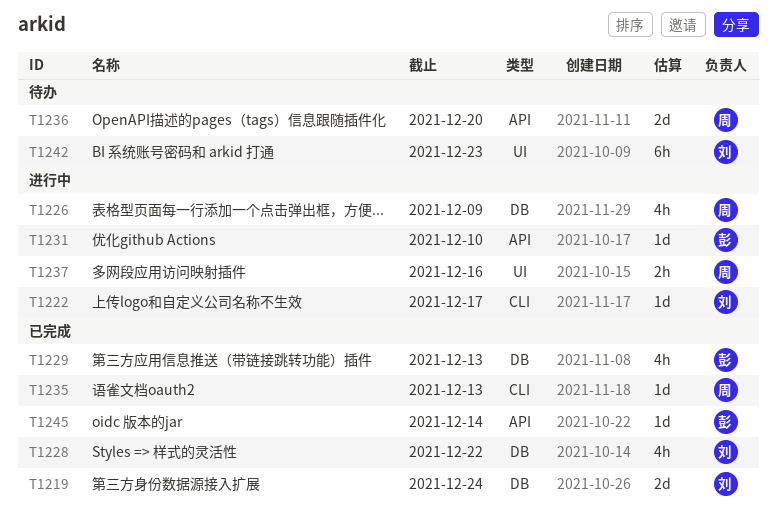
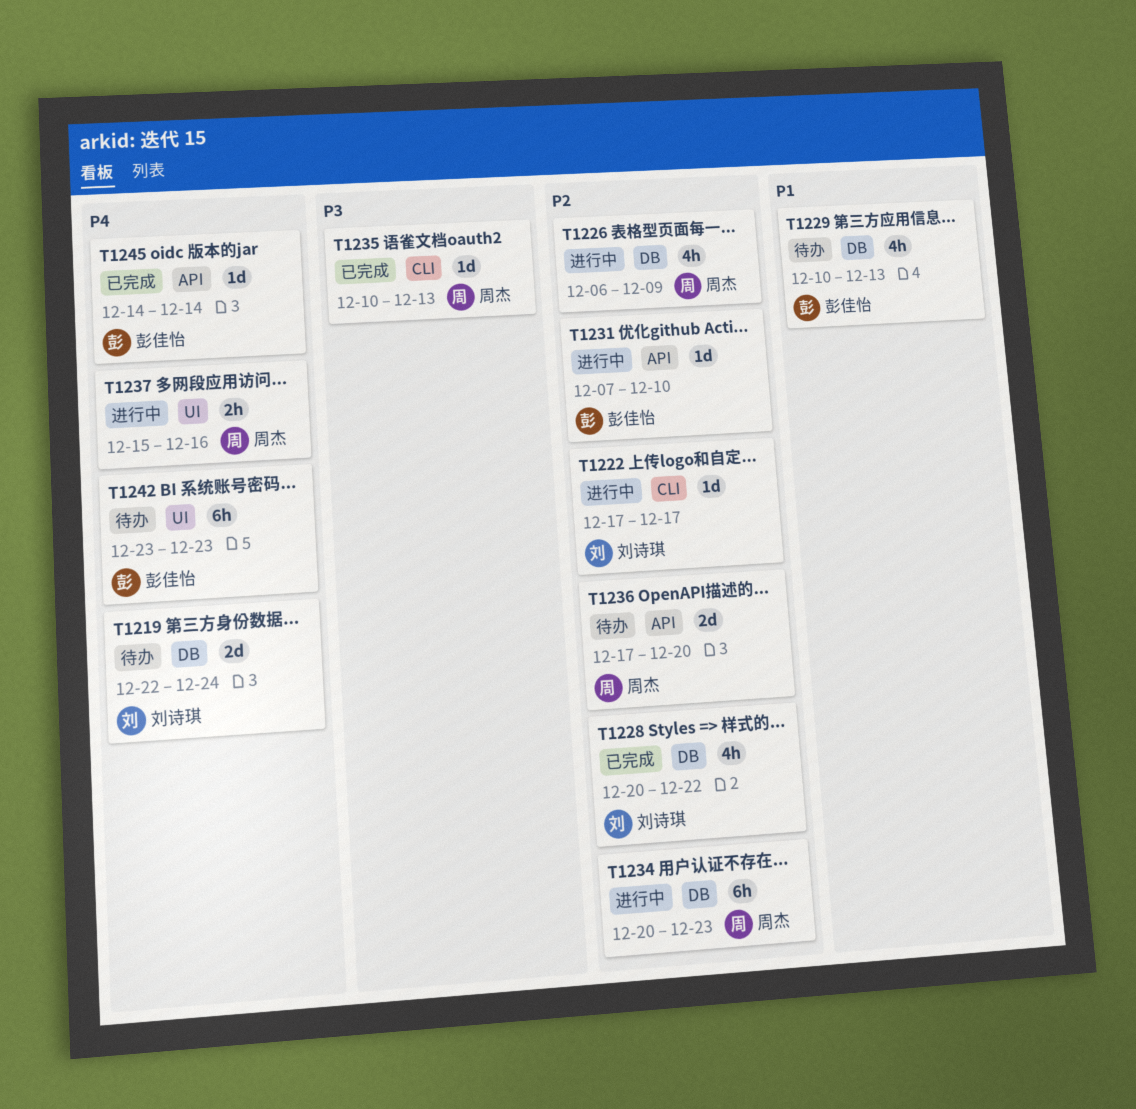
T1219, status: 已完成 -> 待办
T1229, status: 已完成 -> 待办
T1234: none -> present
T1242, owner: 刘诗琪 -> 彭佳怡

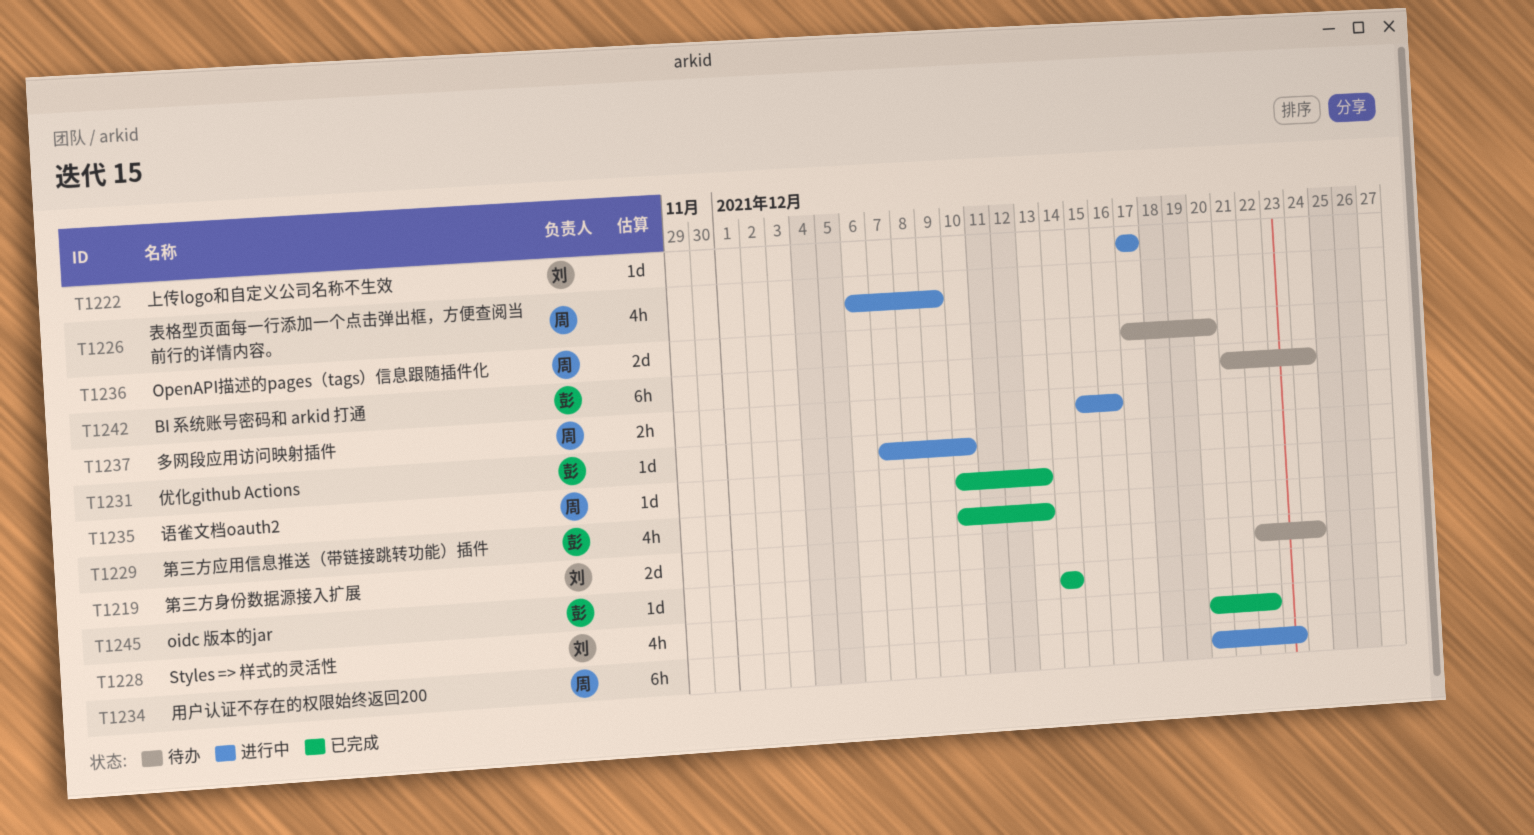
T1229, status: 待办 -> 已完成
T1242, start: Dec 23 -> Dec 21
T1242, due: Dec 23 -> Dec 24

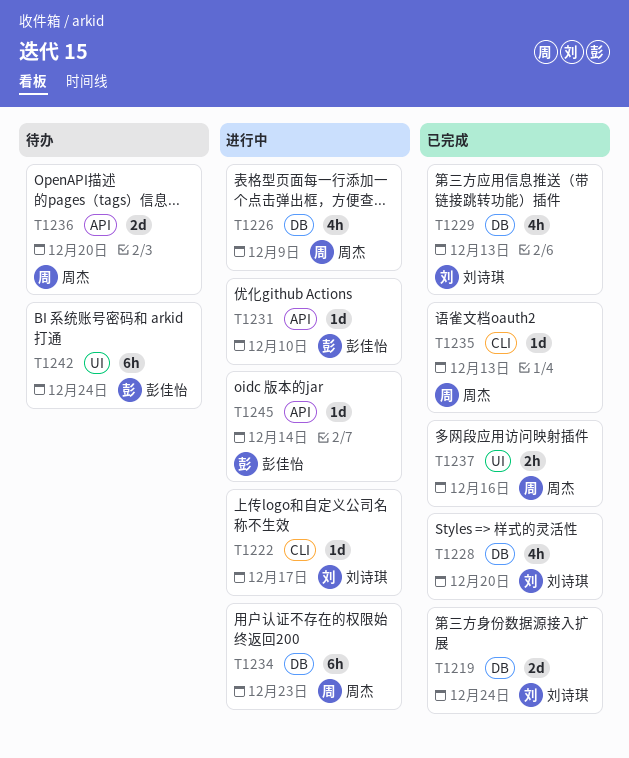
T1219, status: 待办 -> 已完成
T1228, due: Dec 22 -> Dec 20
T1229, owner: 彭佳怡 -> 刘诗琪
T1237, status: 进行中 -> 已完成
T1245, status: 已完成 -> 进行中

